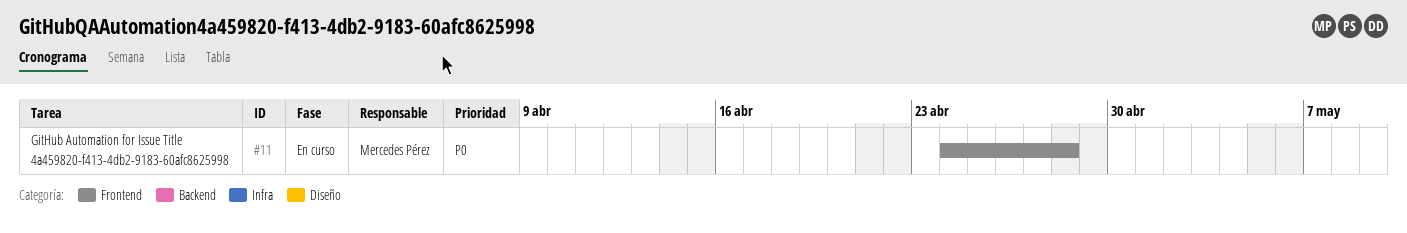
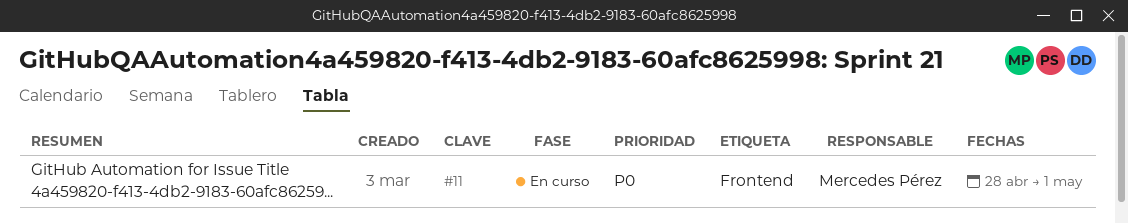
#11, start: Apr 24 -> Apr 28
#11, due: Apr 28 -> May 1

